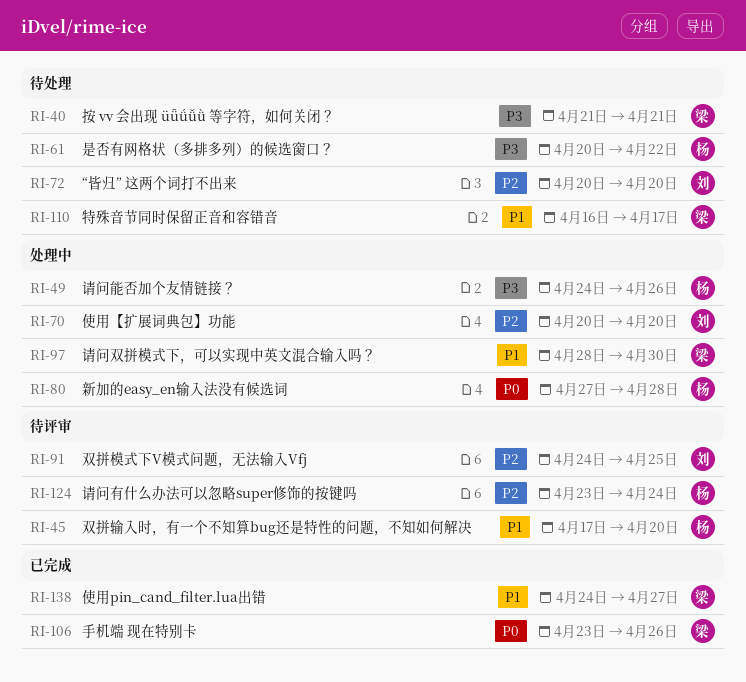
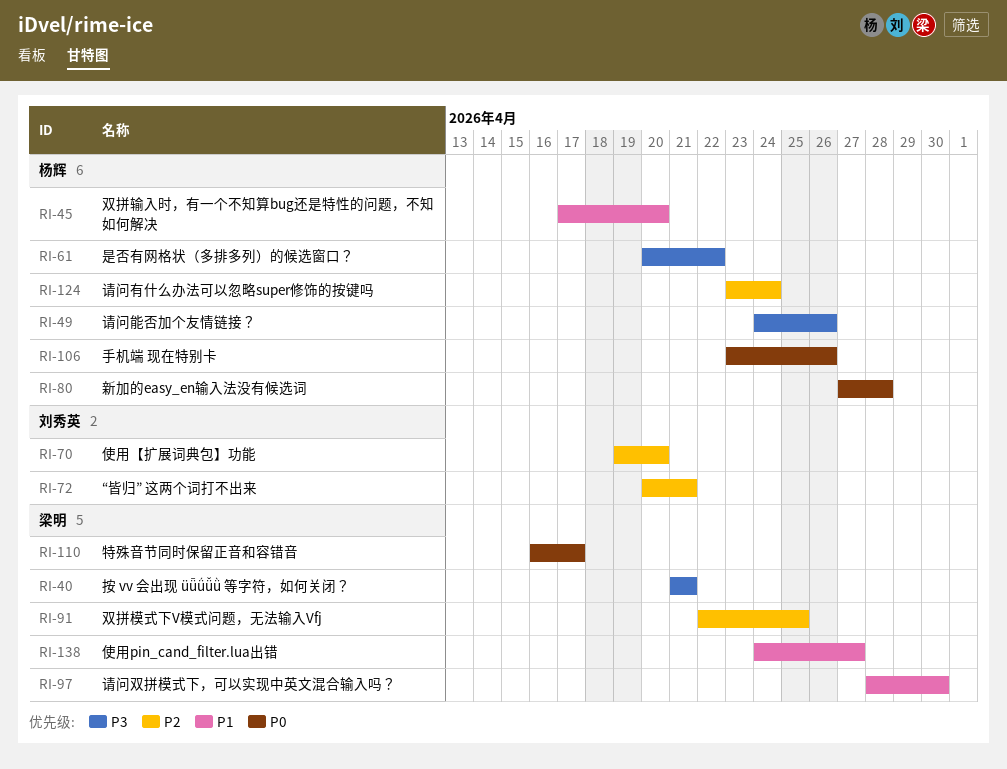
RI-70, start: Apr 20 -> Apr 19
RI-72, due: Apr 20 -> Apr 21
RI-91, owner: 刘秀英 -> 梁明
RI-91, start: Apr 24 -> Apr 22
RI-106, owner: 梁明 -> 杨辉
RI-110, priority: P1 -> P0

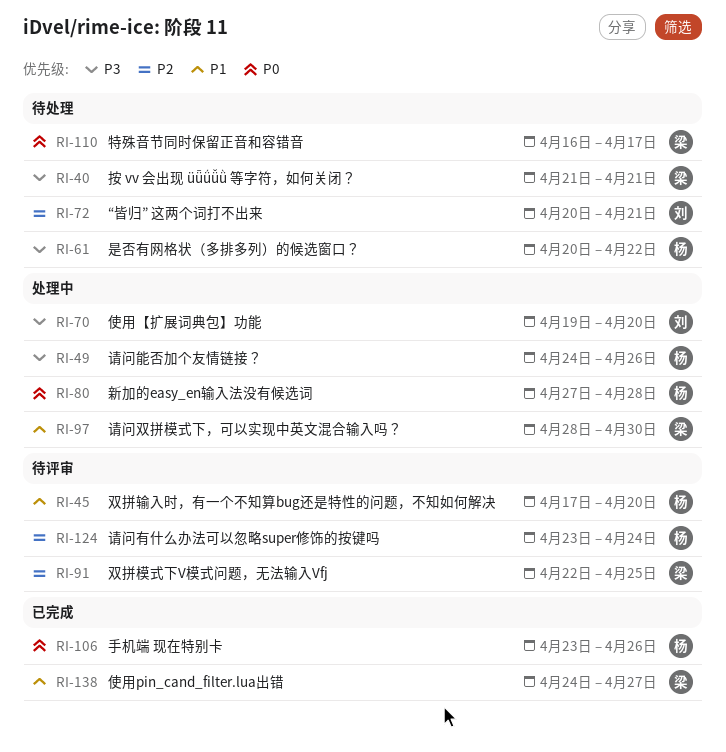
RI-70, priority: P2 -> P3

